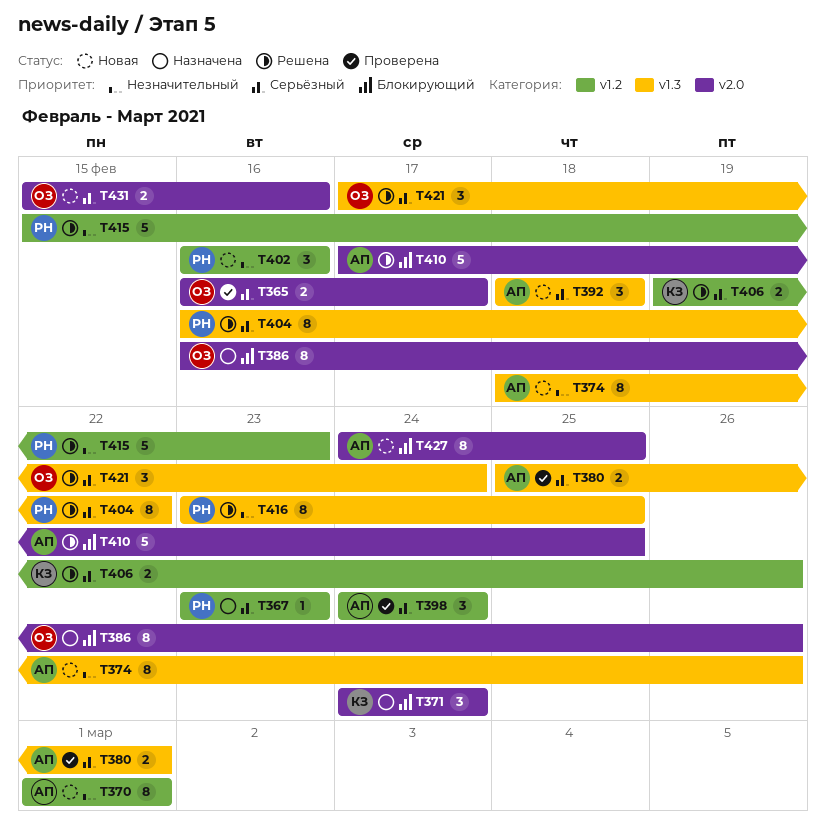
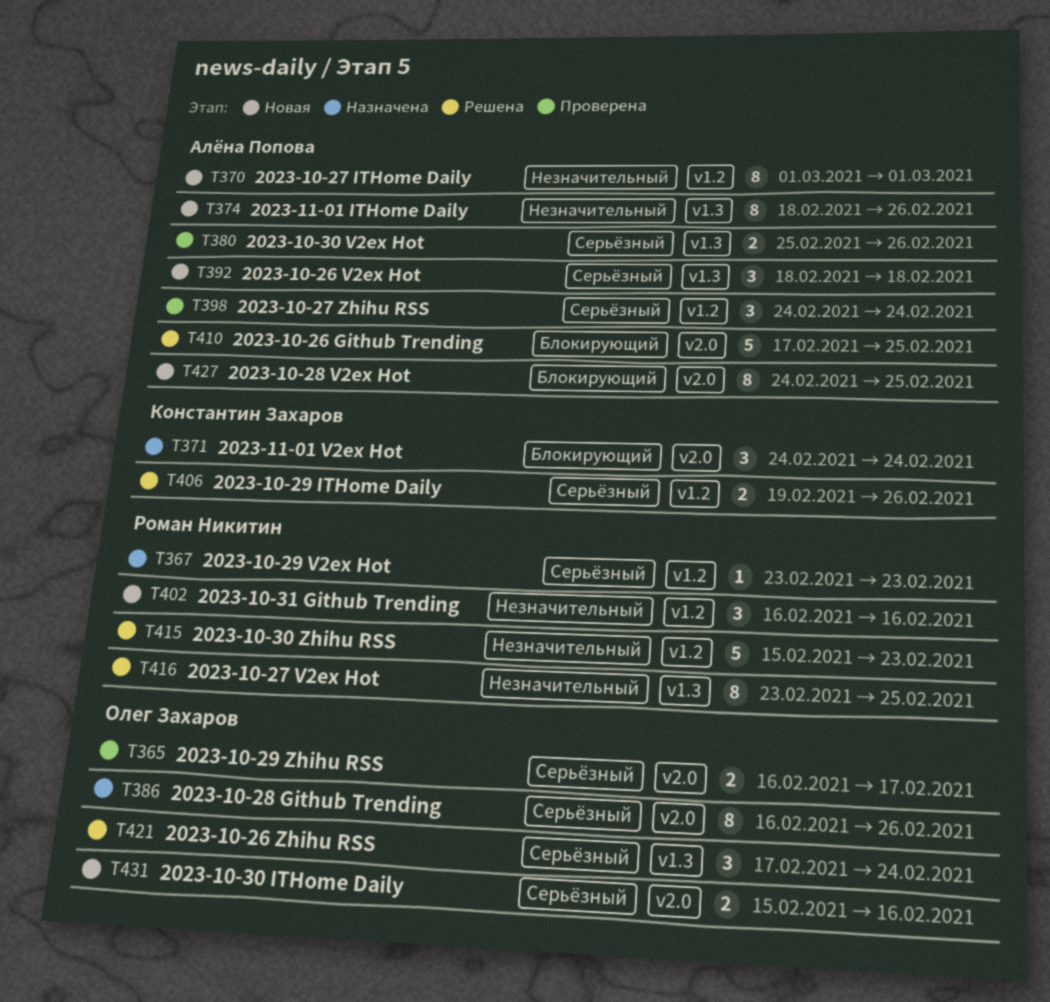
T380, due: Mar 1 -> Feb 26
T386, priority: Блокирующий -> Серьёзный
T404: present -> none

